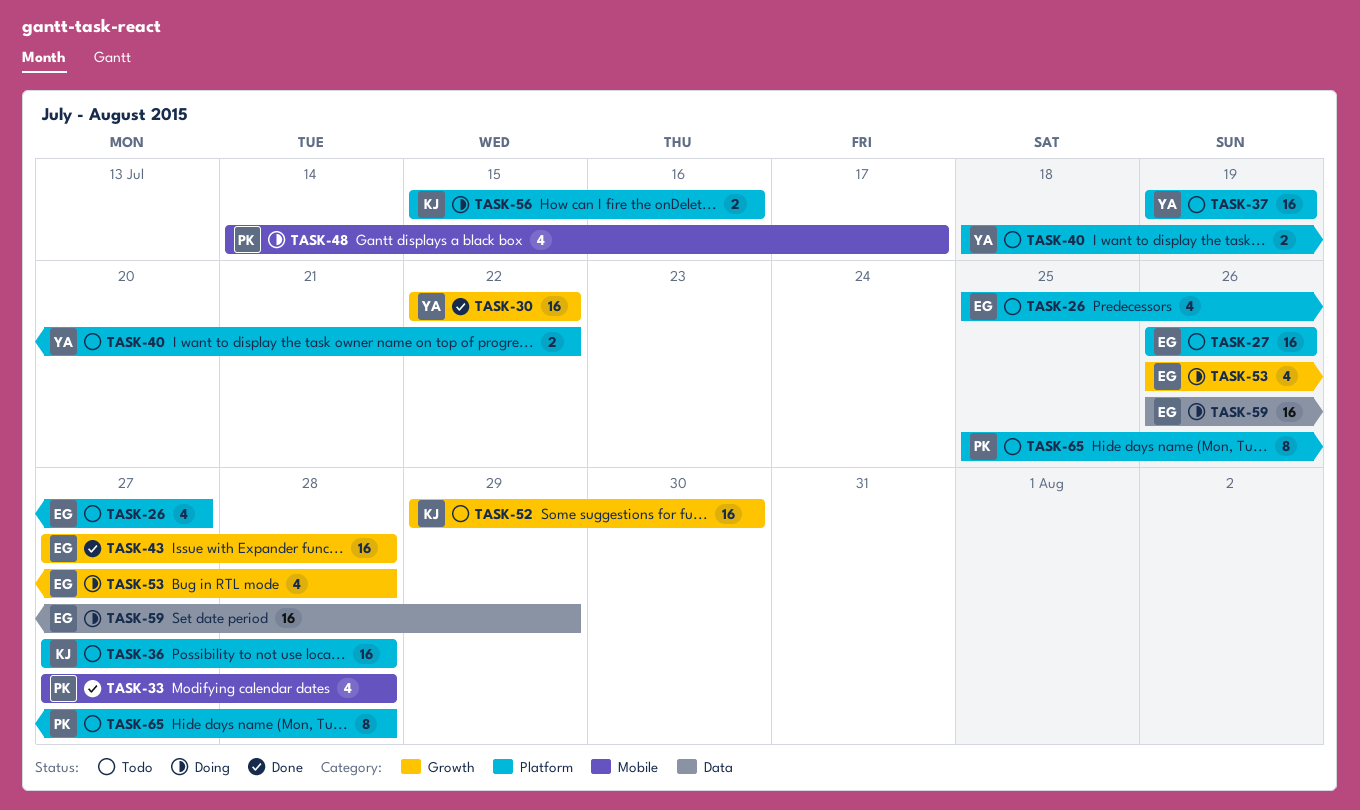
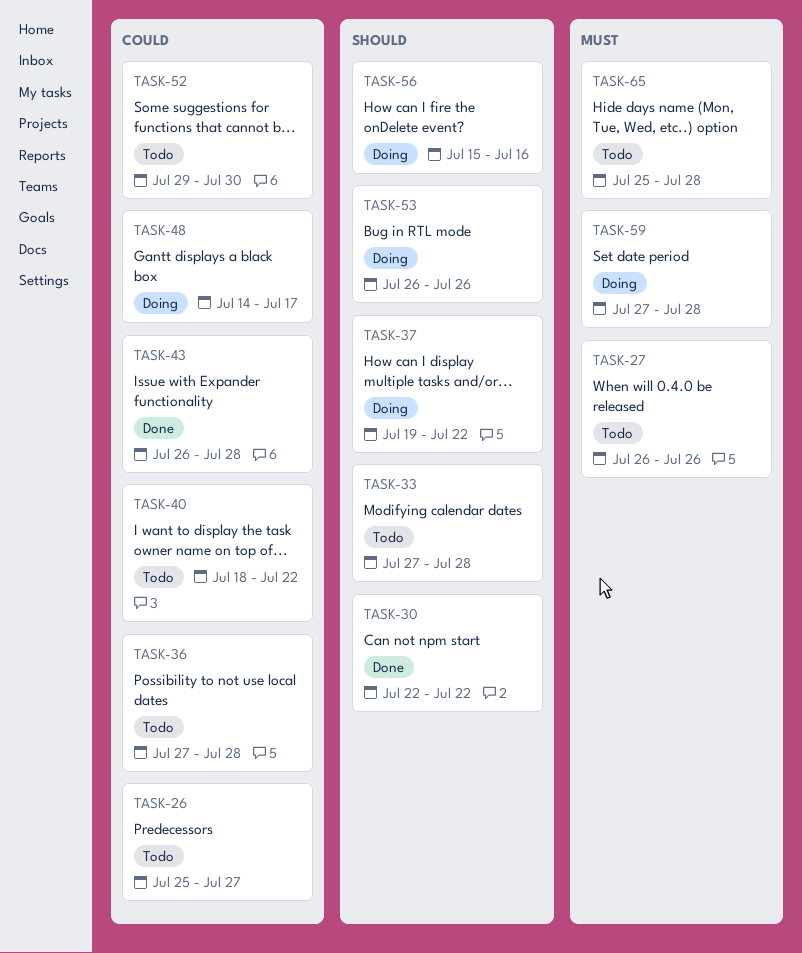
TASK-33, status: Done -> Todo
TASK-37, status: Todo -> Doing
TASK-37, due: Jul 19 -> Jul 22
TASK-43, start: Jul 27 -> Jul 26
TASK-53, due: Jul 28 -> Jul 26
TASK-59, start: Jul 26 -> Jul 27
TASK-59, due: Jul 29 -> Jul 28

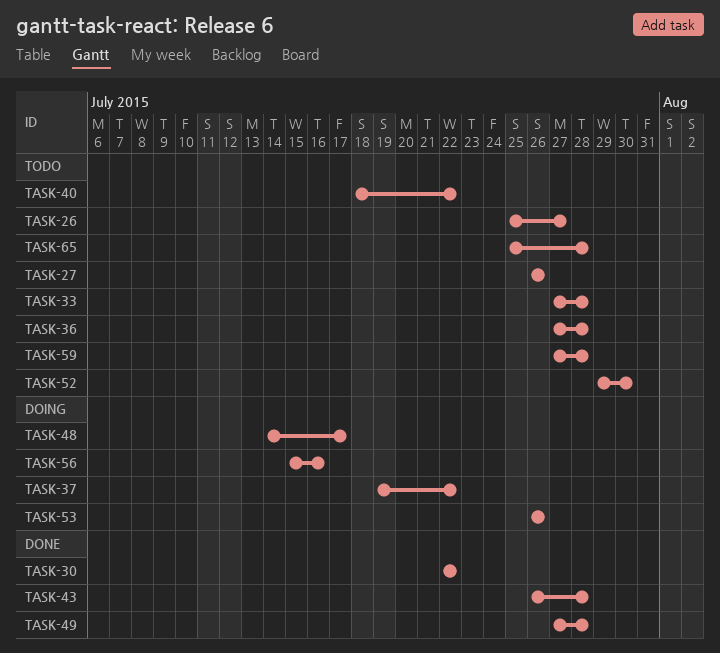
TASK-49: none -> present
TASK-59, status: Doing -> Todo

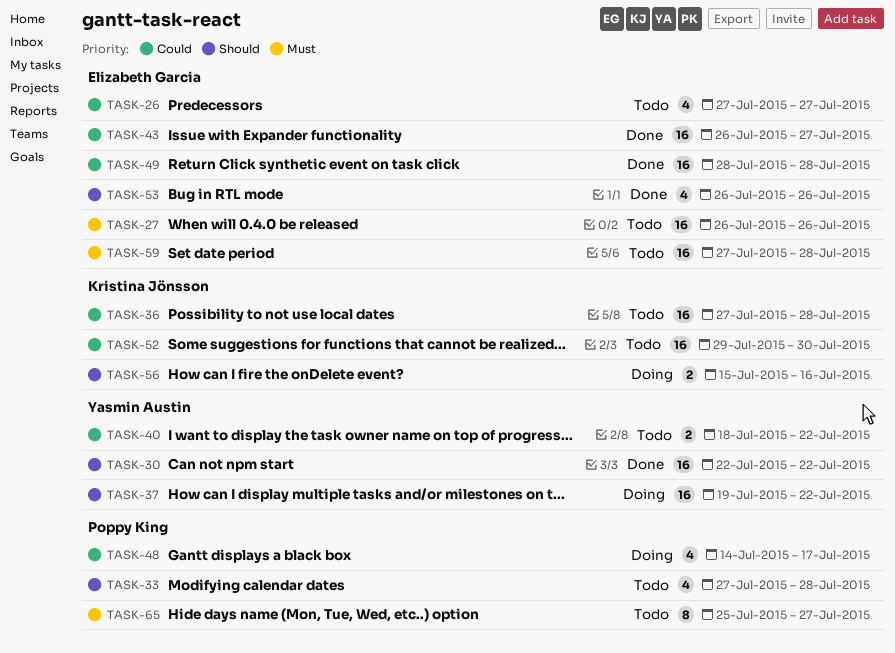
TASK-26, start: Jul 25 -> Jul 27
TASK-43, due: Jul 28 -> Jul 27
TASK-49, start: Jul 27 -> Jul 28
TASK-53, status: Doing -> Done
TASK-65, due: Jul 28 -> Jul 27

